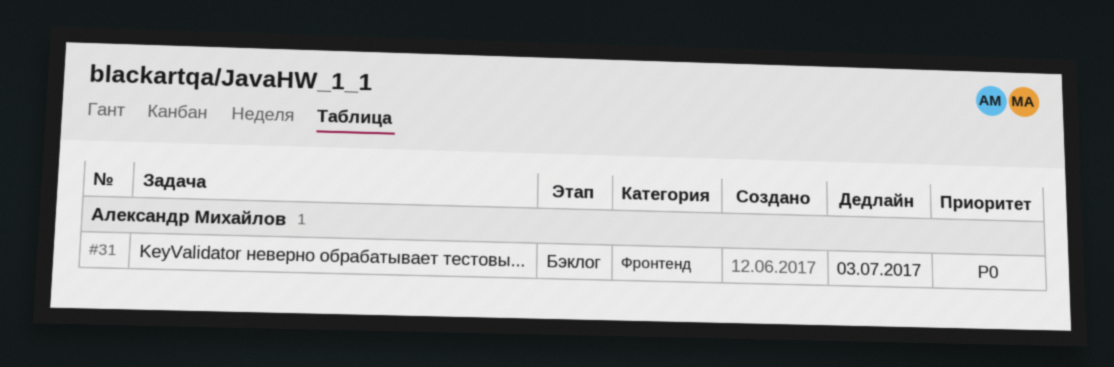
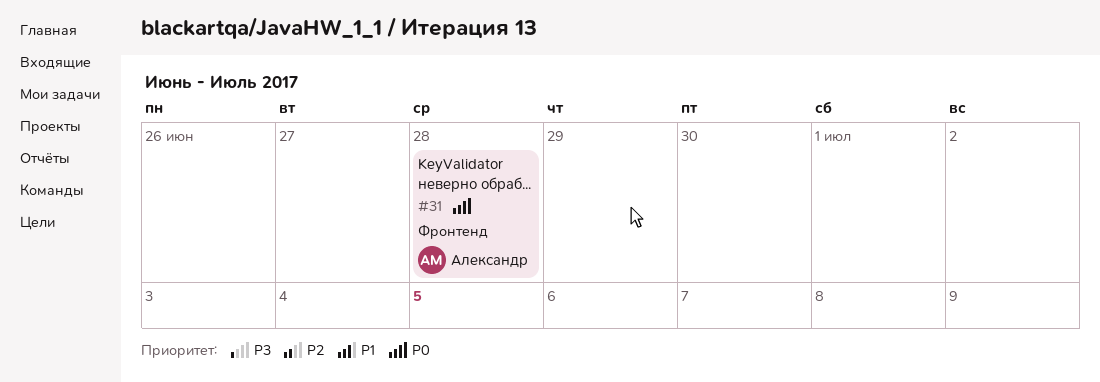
#31, due: Jul 3 -> Jun 28

